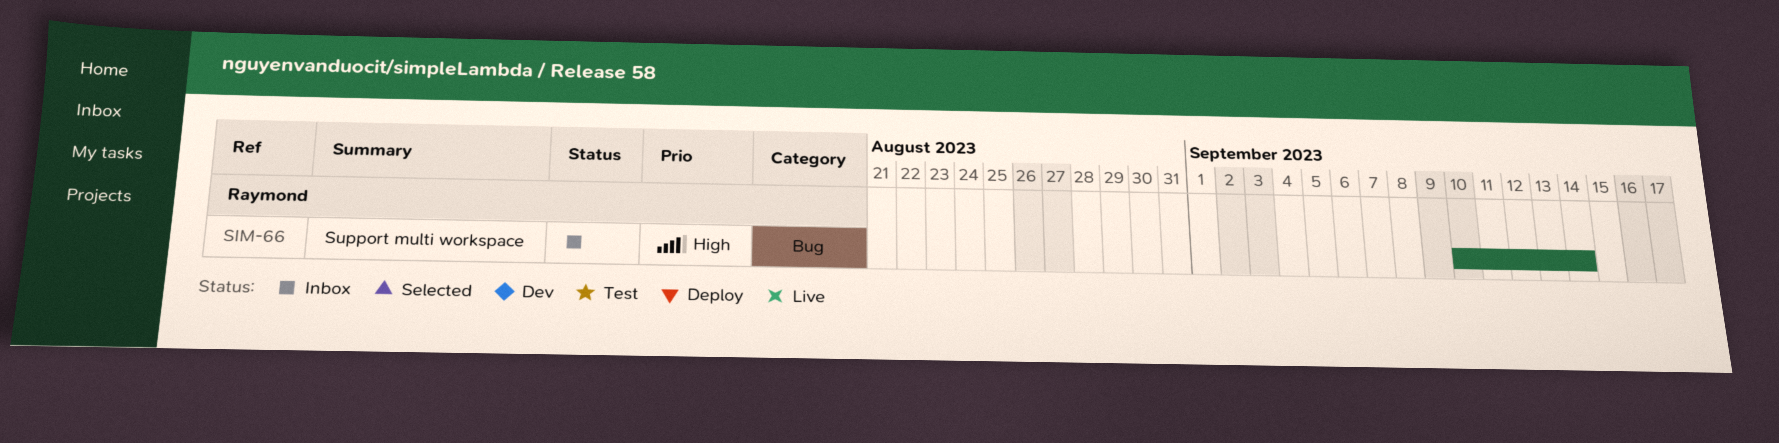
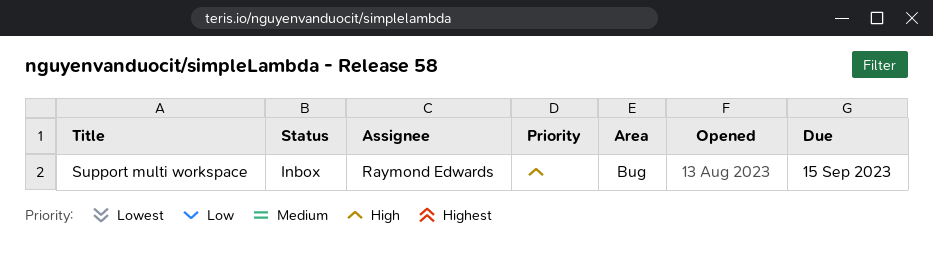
Support multi workspace, due: Sep 14 -> Sep 15

